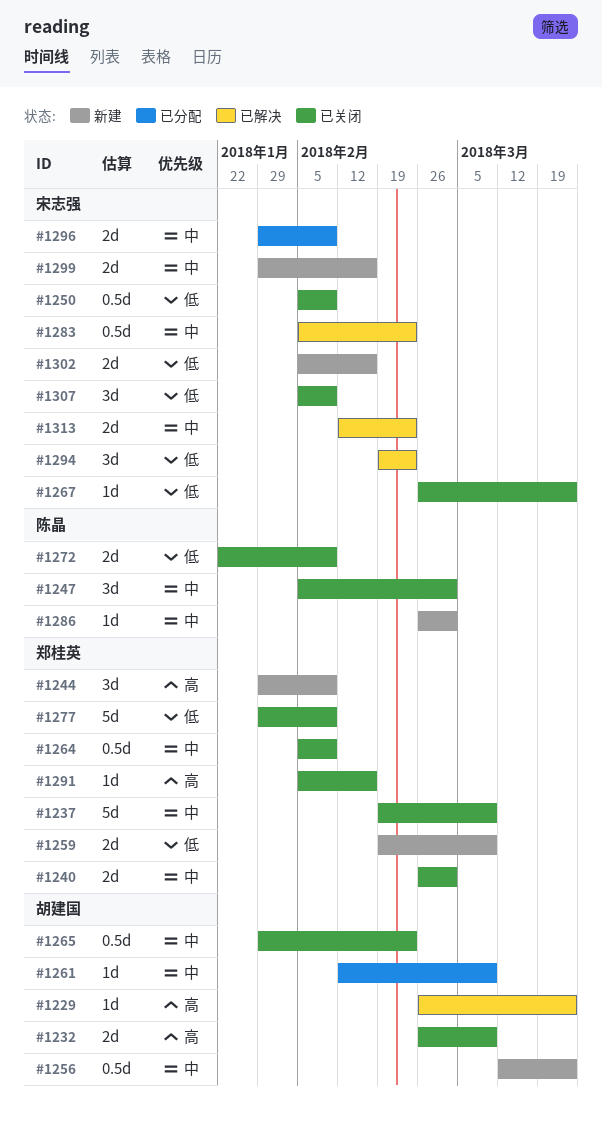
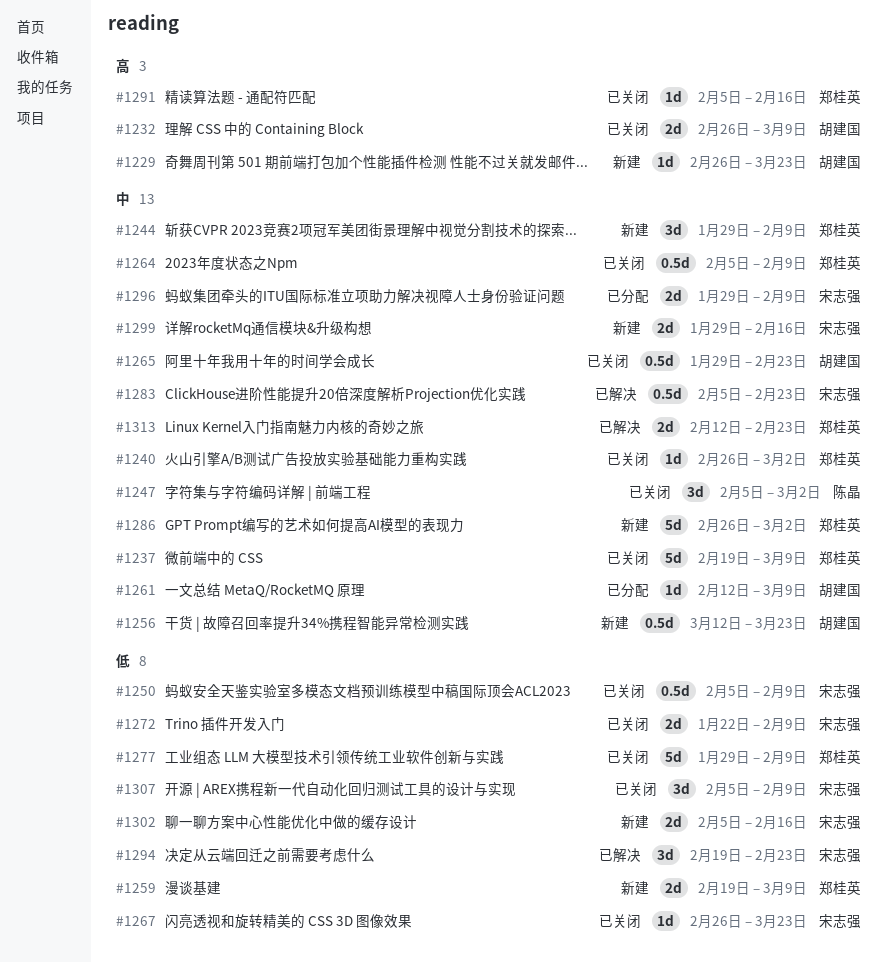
#1229, status: 已解决 -> 新建
#1240, estimate: 2d -> 1d
#1244, priority: 高 -> 中
#1272, owner: 陈晶 -> 宋志强
#1286, owner: 陈晶 -> 郑桂英
#1286, estimate: 1d -> 5d
#1313, owner: 宋志强 -> 郑桂英

